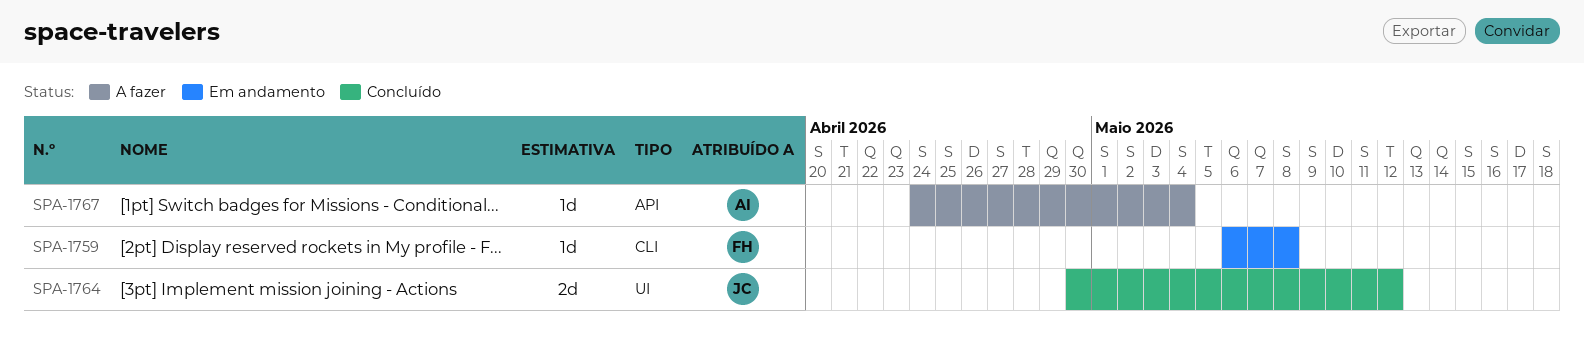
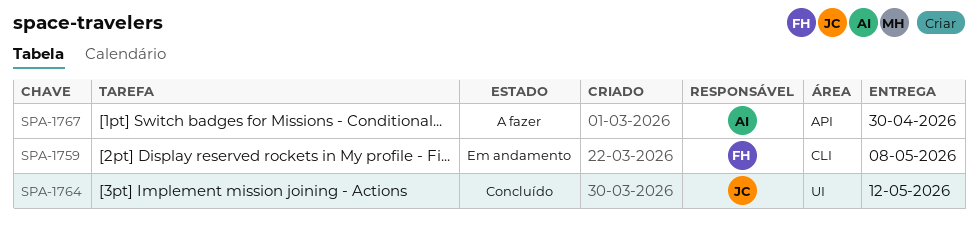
SPA-1767, due: May 4 -> Apr 30

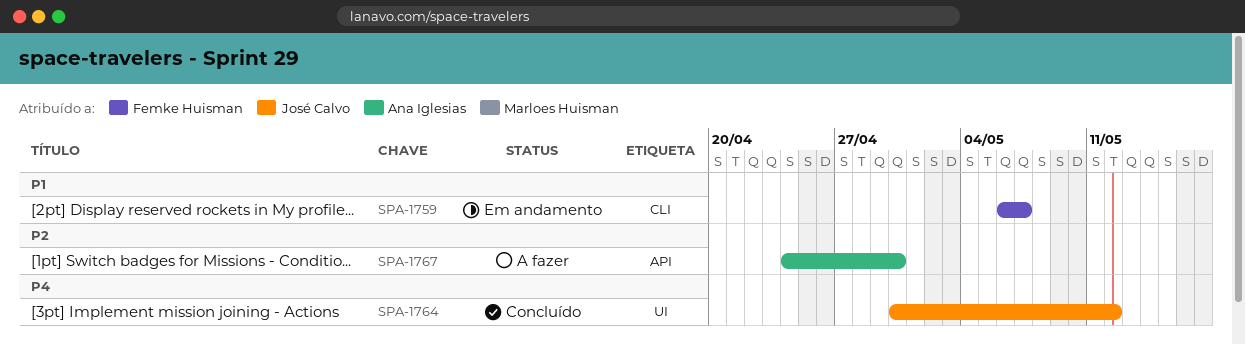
SPA-1759, due: May 8 -> May 7

